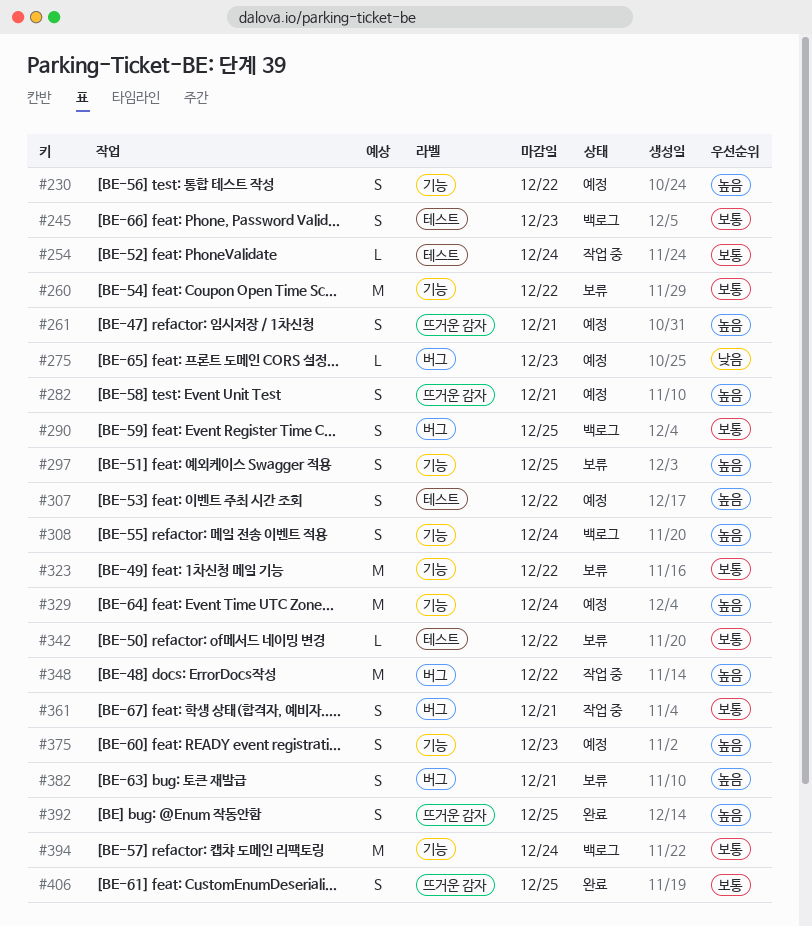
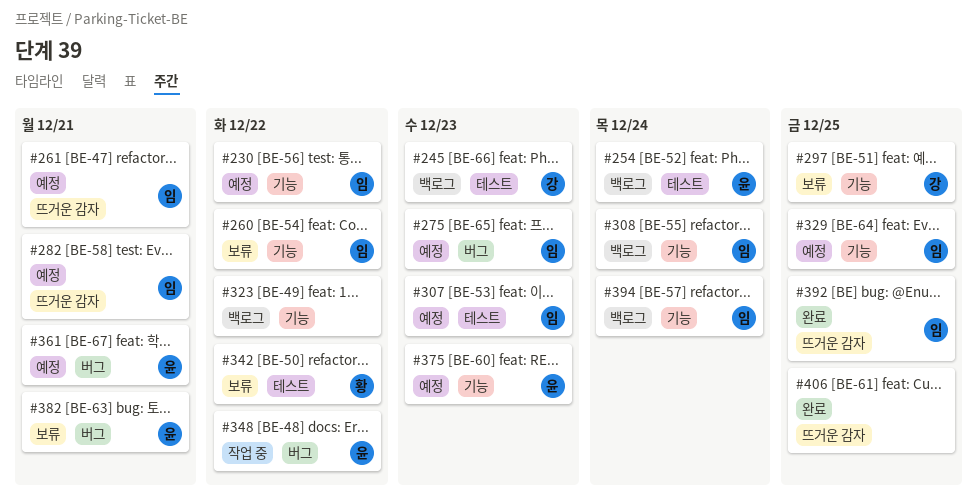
#254, status: 작업 중 -> 백로그
#290: present -> none
#307, due: Dec 22 -> Dec 23
#323, status: 보류 -> 백로그
#329, due: Dec 24 -> Dec 25
#361, status: 작업 중 -> 예정

